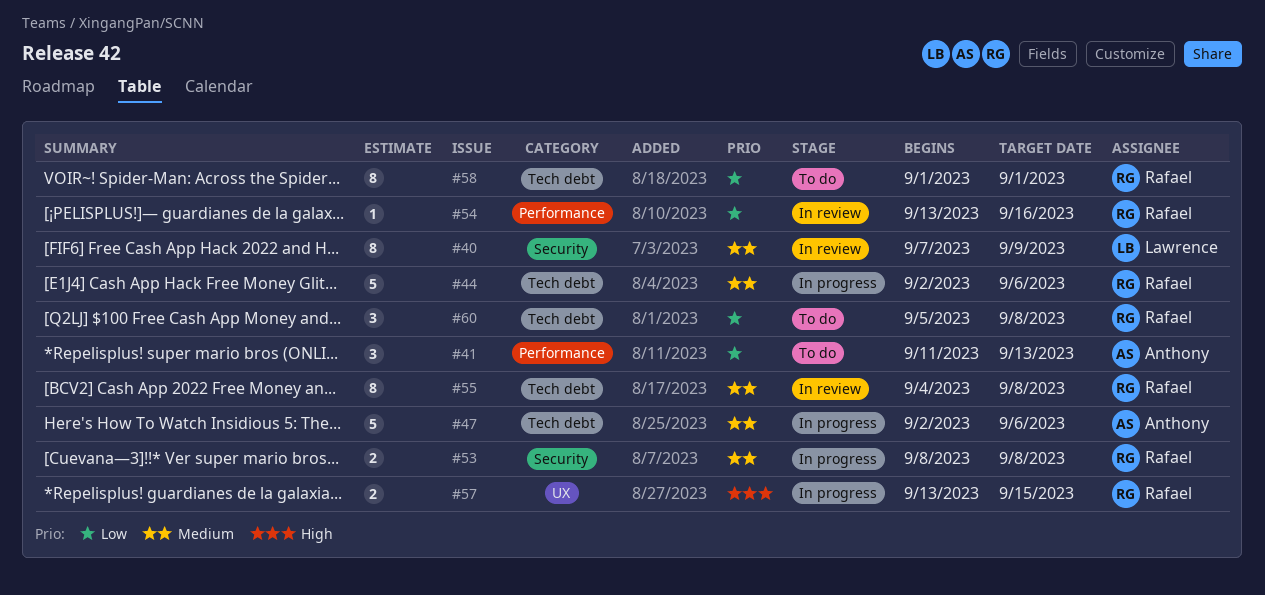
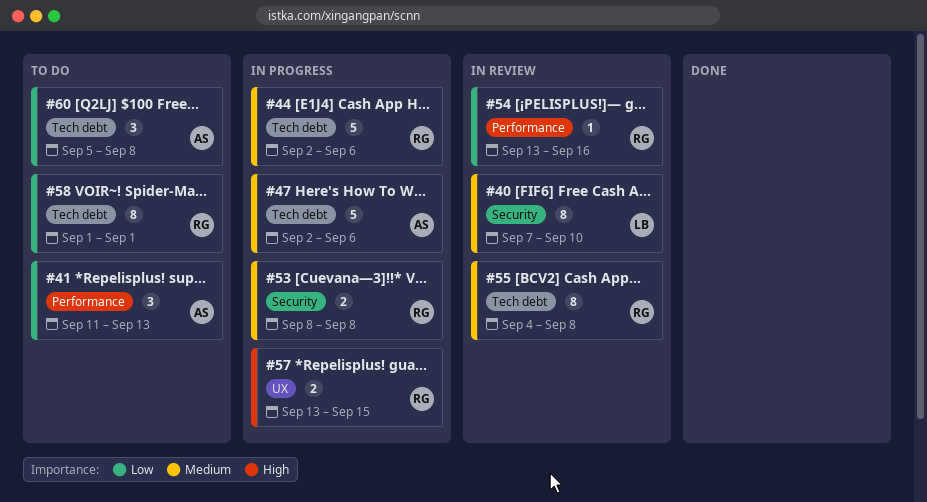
#40, due: Sep 9 -> Sep 10
#60, owner: Rafael -> Anthony

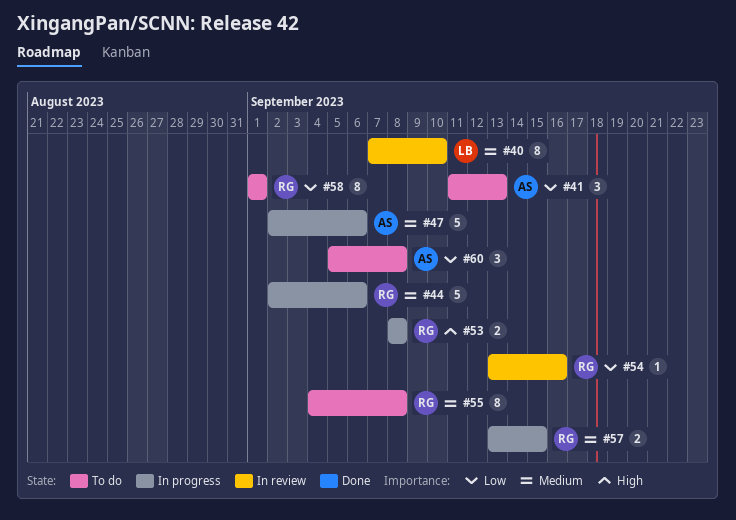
#53, priority: Medium -> High
#55, status: In review -> To do
#57, priority: High -> Medium

